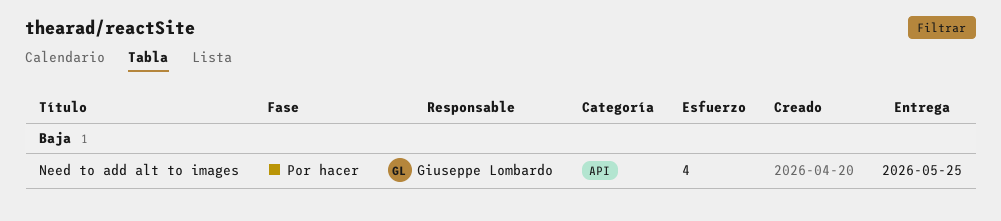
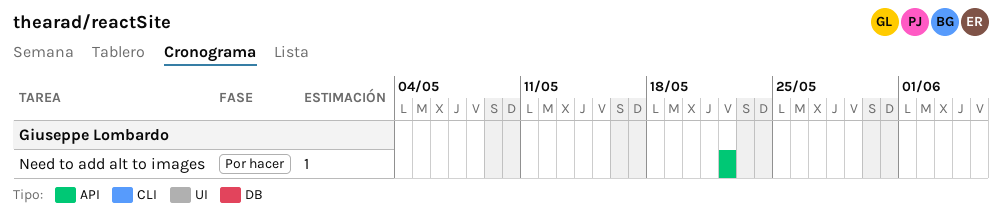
Need to add alt to images, estimate: 4 -> 1
Need to add alt to images, due: May 25 -> May 22

